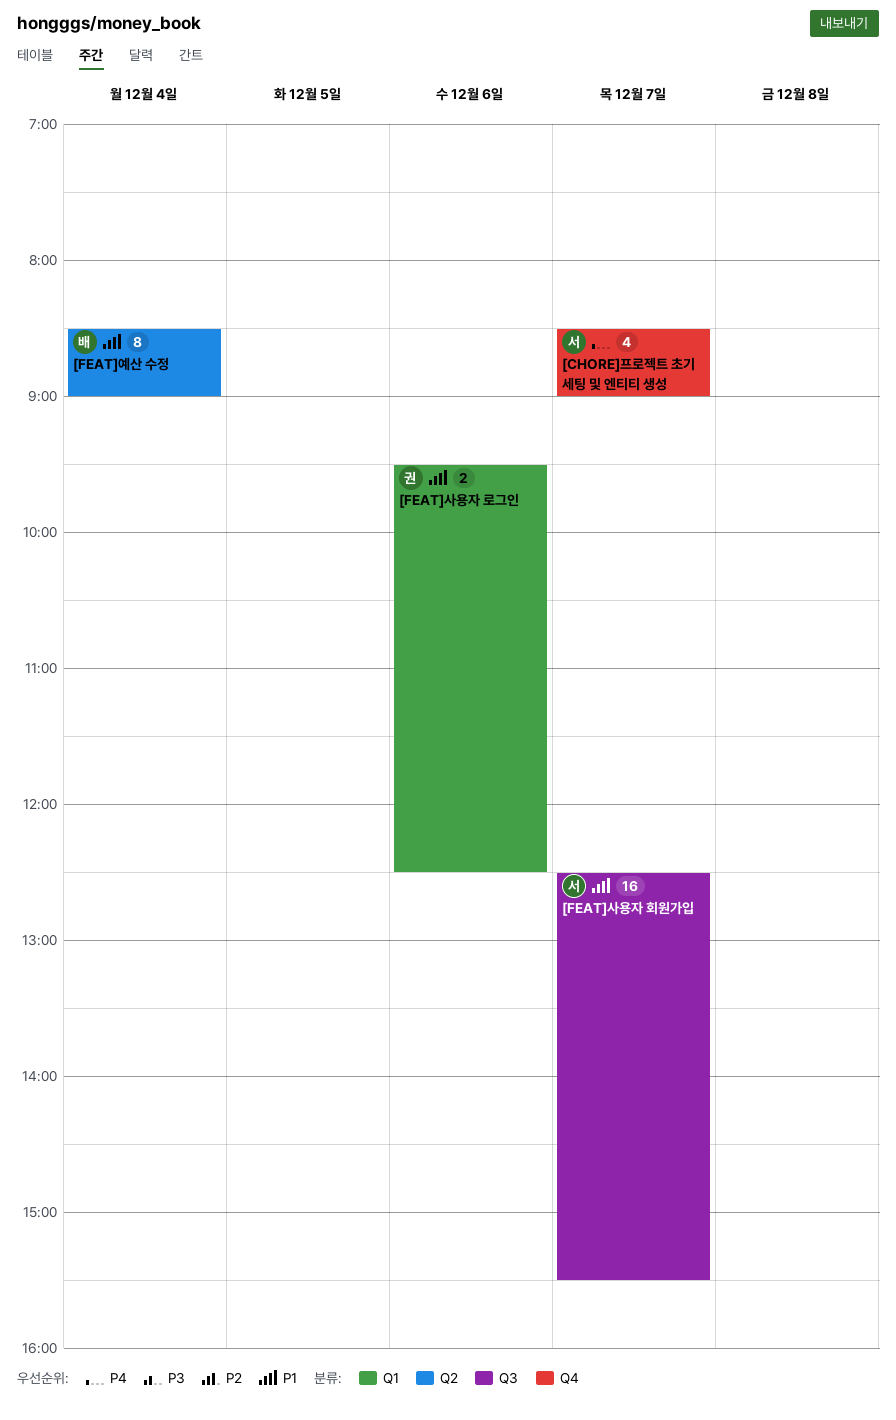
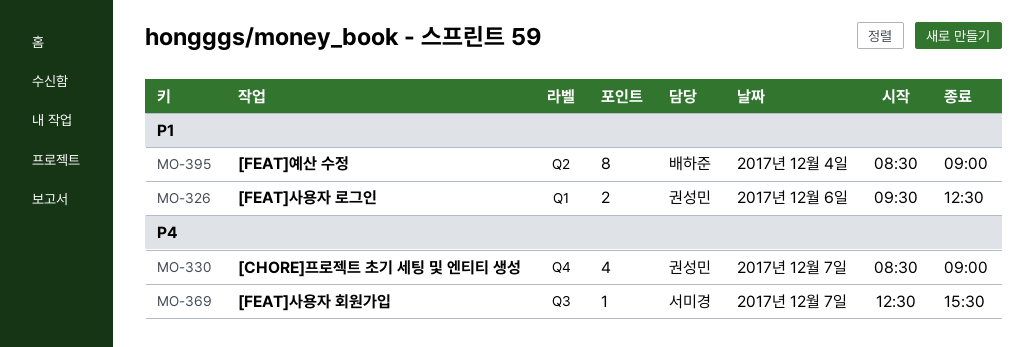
[CHORE]프로젝트 초기 세팅 및 엔티티 생성, owner: 서미경 -> 권성민
[FEAT]사용자 회원가입, priority: P1 -> P4
[FEAT]사용자 회원가입, estimate: 16 -> 1

